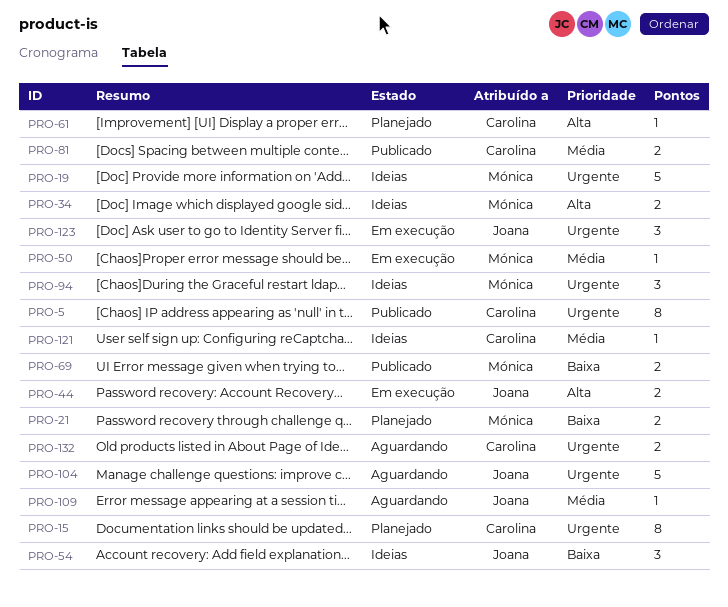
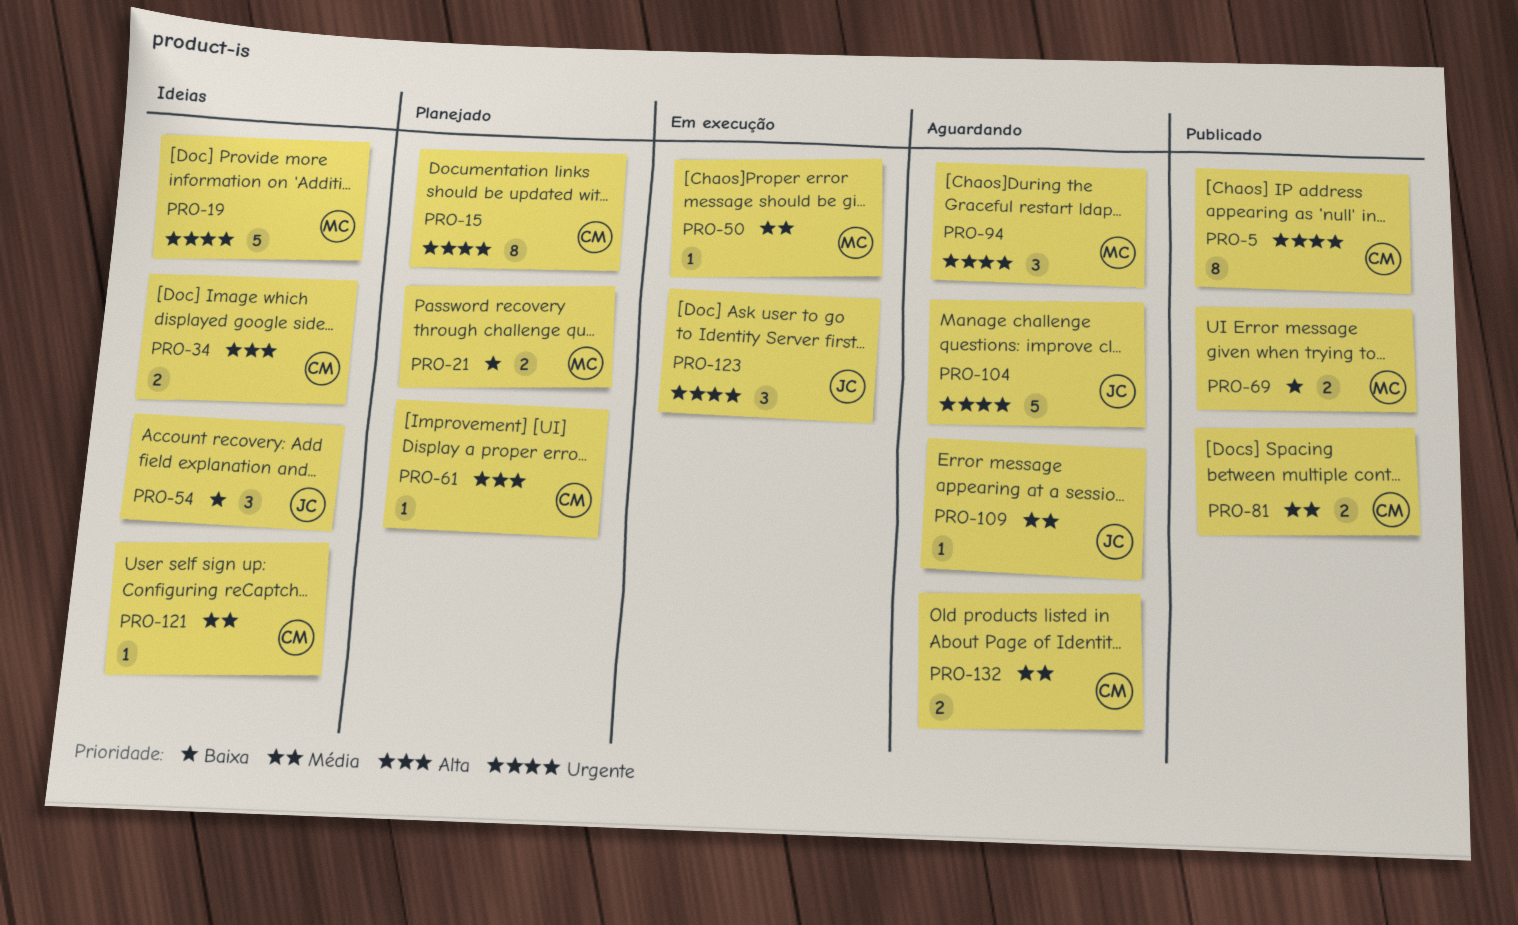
PRO-34, owner: Mónica -> Carolina
PRO-44: present -> none
PRO-94, status: Ideias -> Aguardando
PRO-132, priority: Urgente -> Média

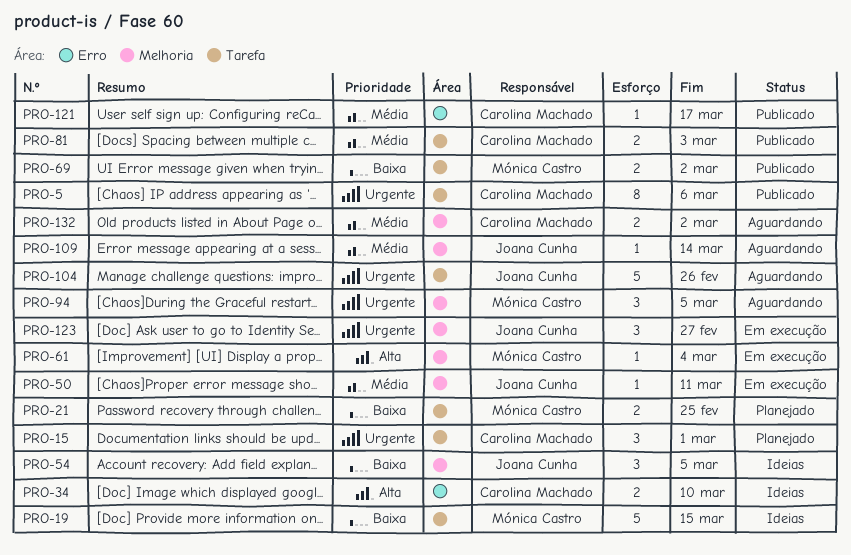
PRO-15, estimate: 8 -> 3
PRO-19, priority: Urgente -> Baixa
PRO-50, owner: Mónica Castro -> Joana Cunha
PRO-61, status: Planejado -> Em execução
PRO-61, owner: Carolina Machado -> Mónica Castro
PRO-121, status: Ideias -> Publicado

